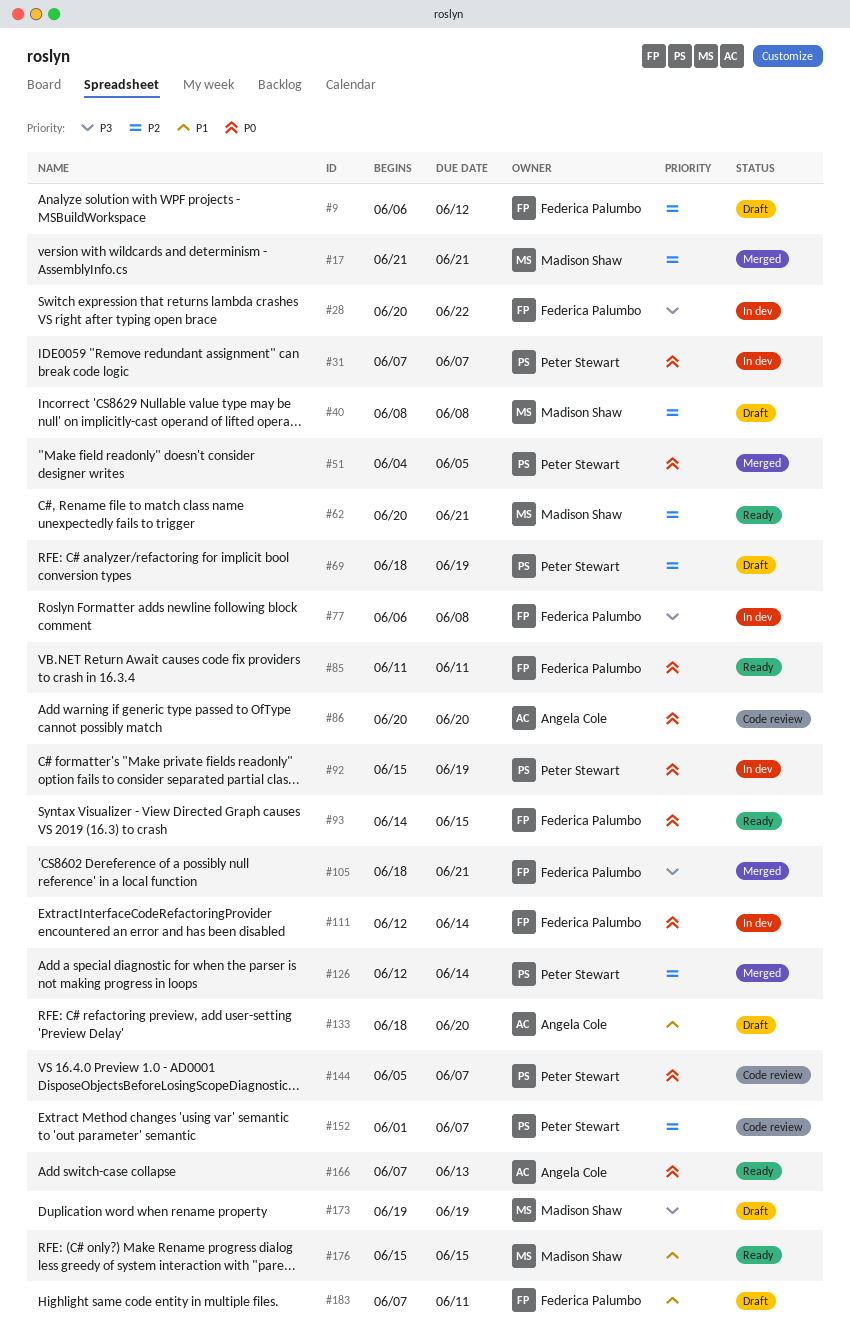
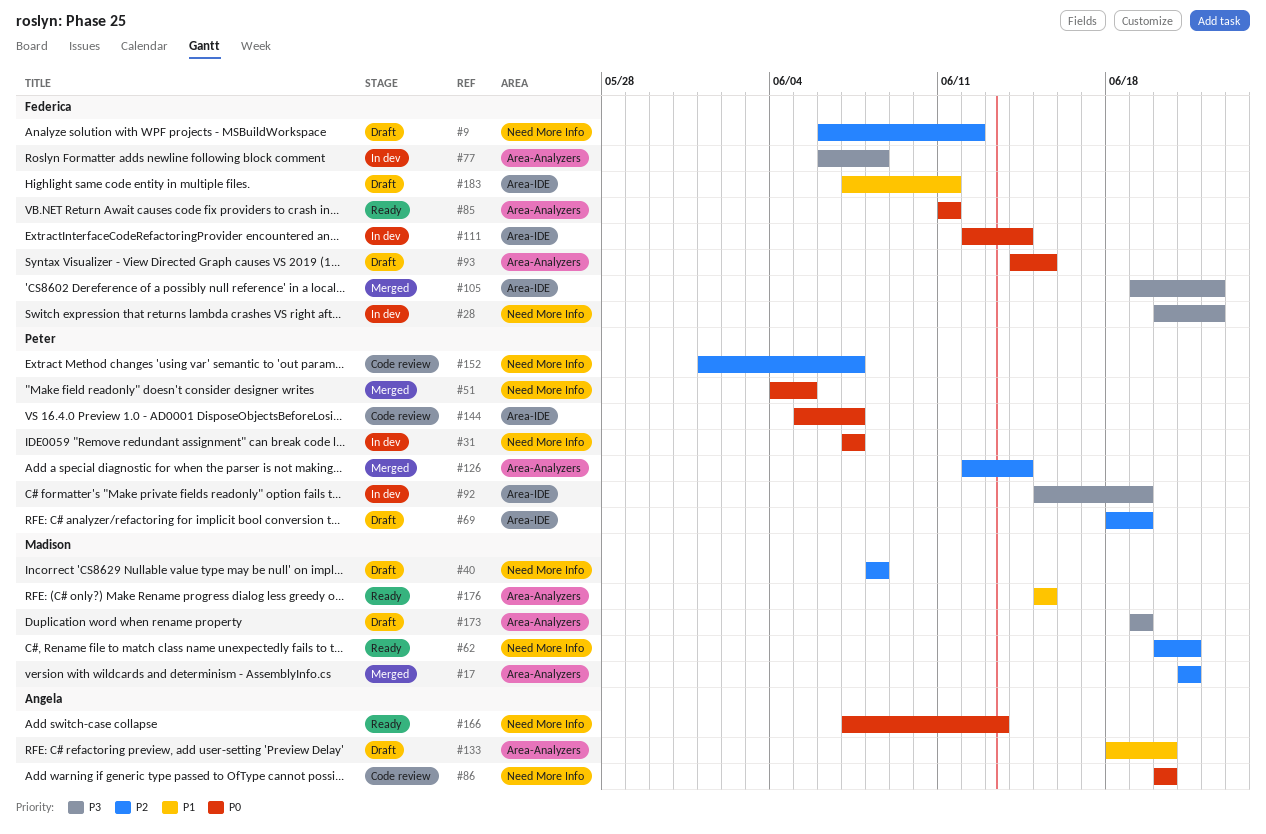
#92, priority: P0 -> P3
#93, status: Ready -> Draft
#105, start: Jun 18 -> Jun 19
#105, due: Jun 21 -> Jun 22

